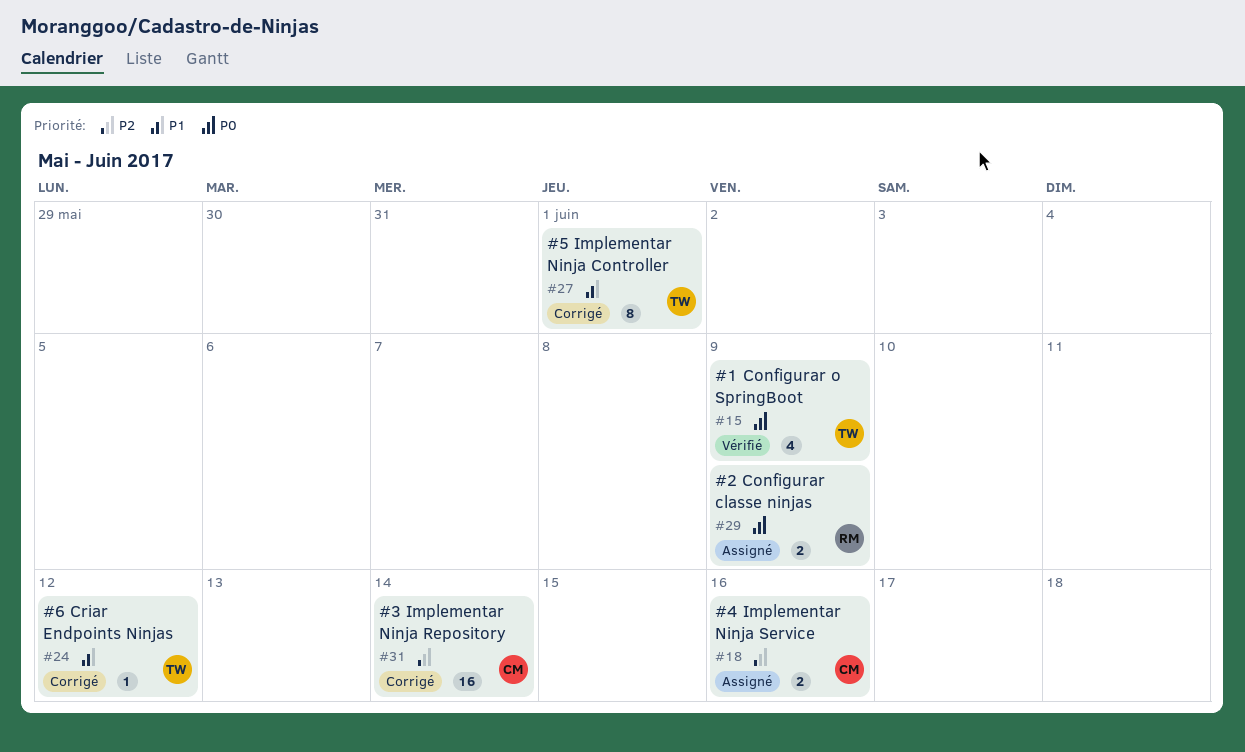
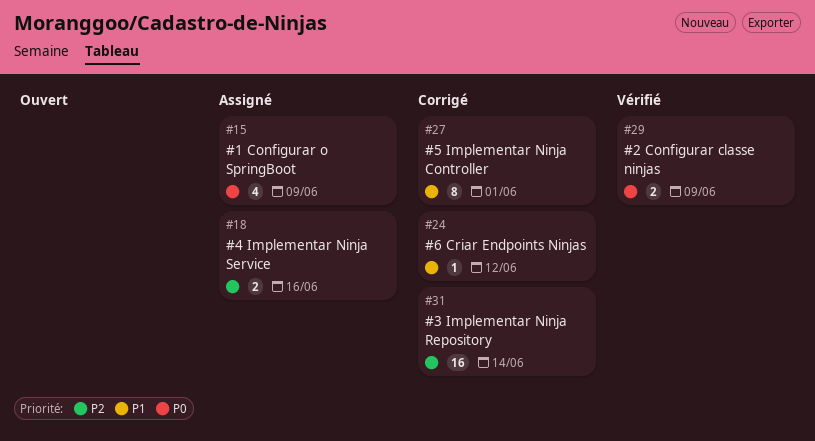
#15, status: Vérifié -> Assigné
#29, status: Assigné -> Vérifié

